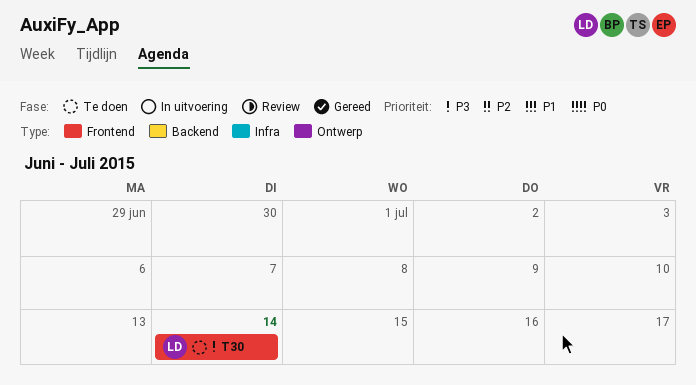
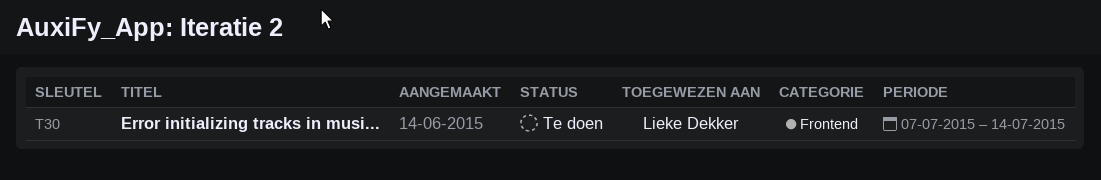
T30, start: Jul 14 -> Jul 7

